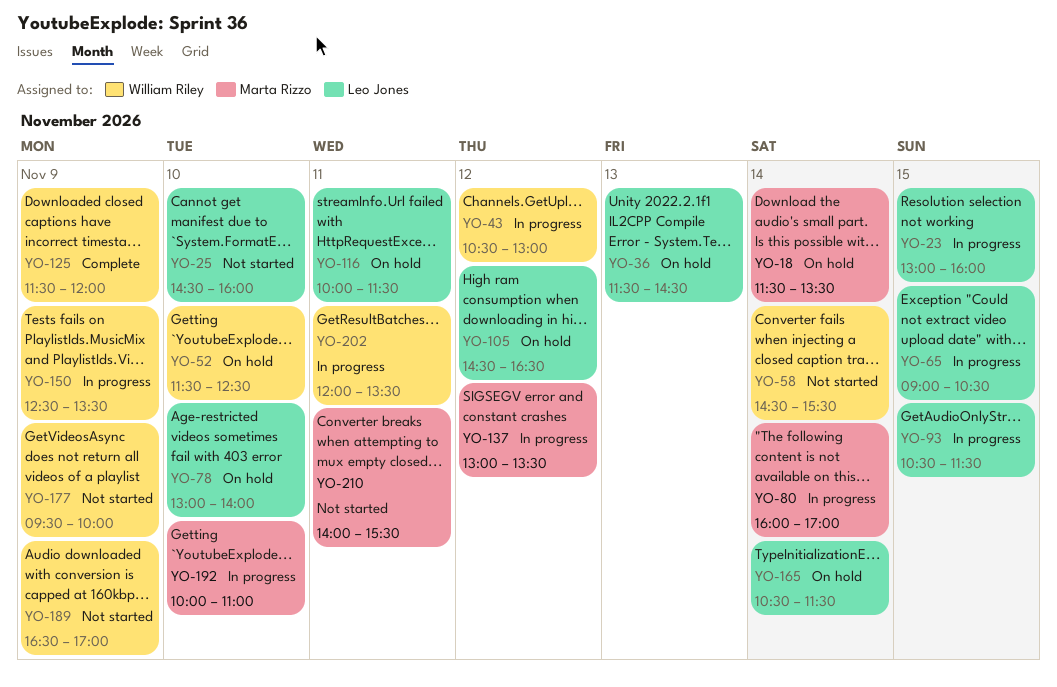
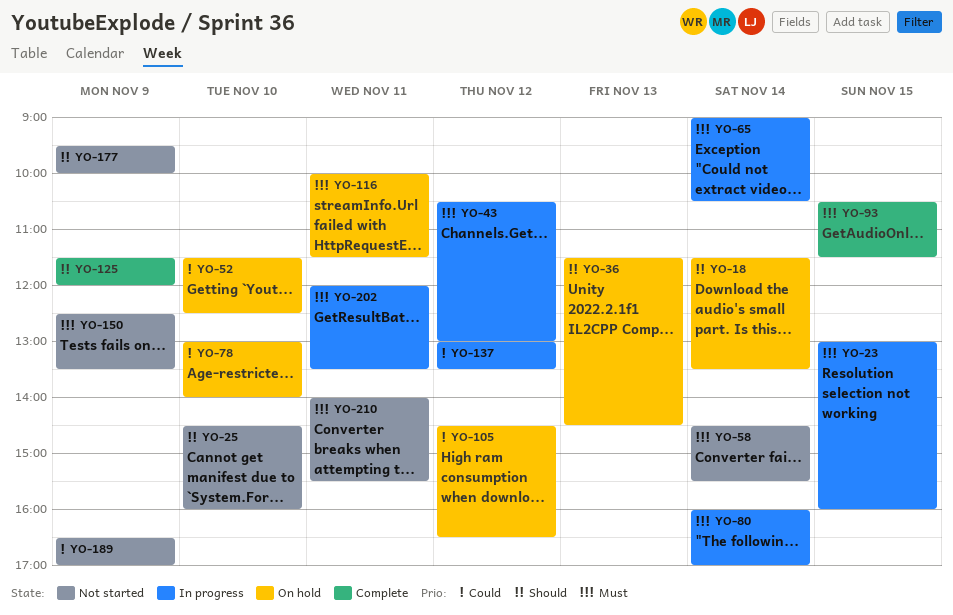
YO-65, day: Nov 15 -> Nov 14
YO-93, status: In progress -> Complete
YO-150, status: In progress -> Not started
YO-165: present -> none
YO-192: present -> none

